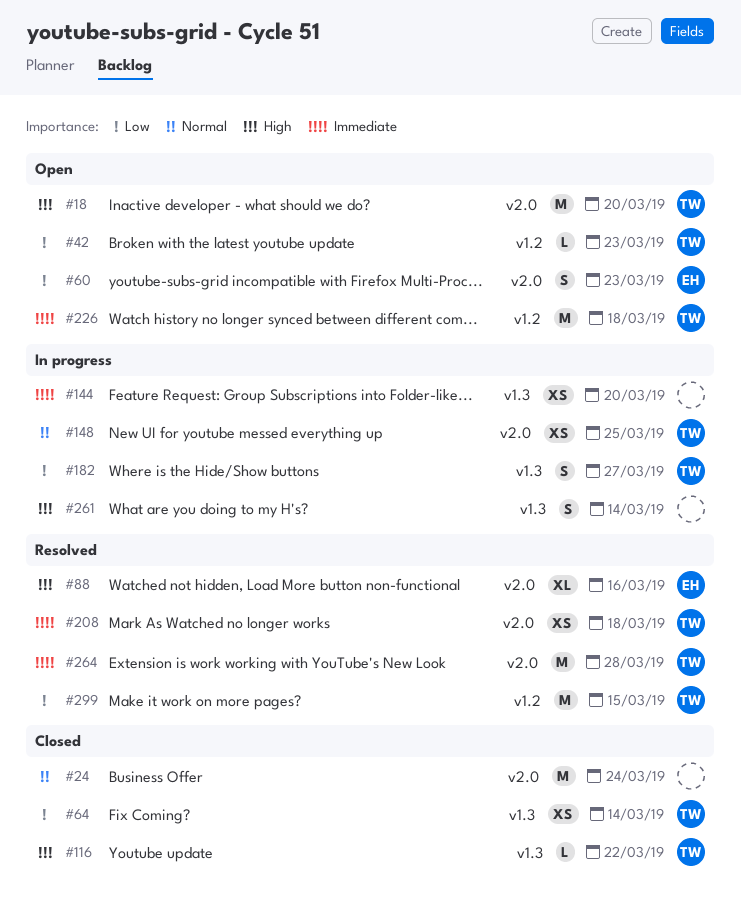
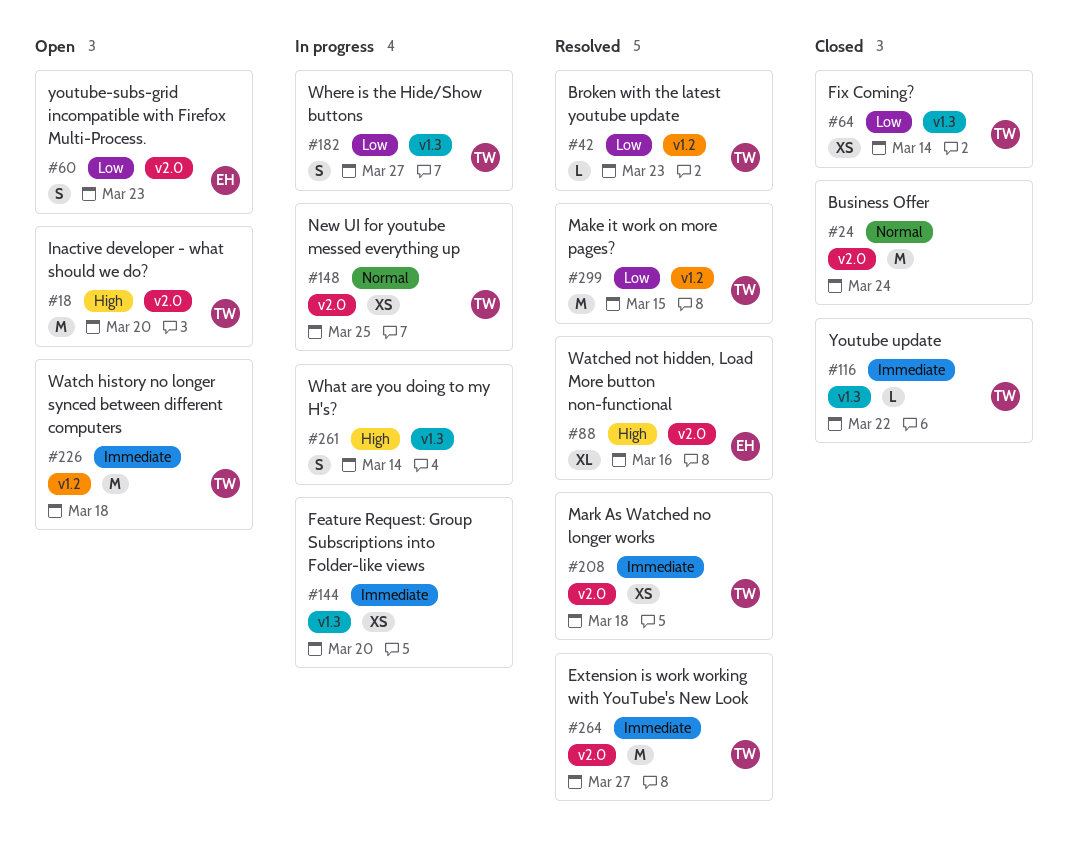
#42, status: Open -> Resolved
#116, priority: High -> Immediate
#264, due: Mar 28 -> Mar 27

